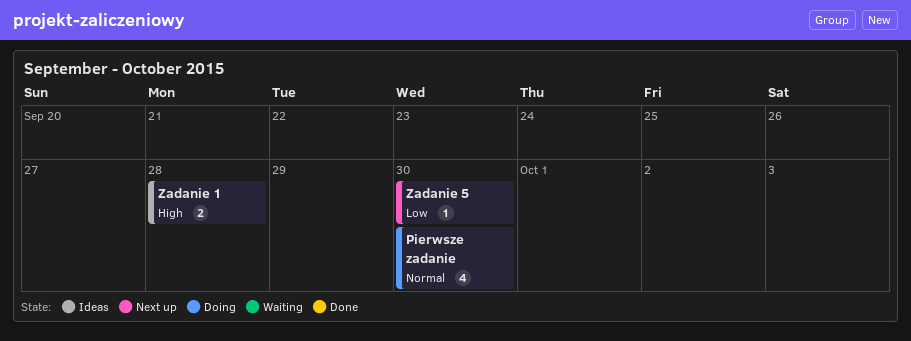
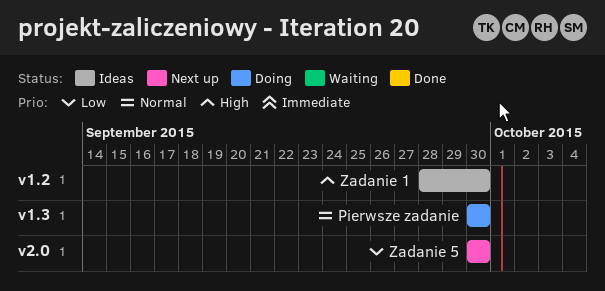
Zadanie 1, due: Sep 28 -> Sep 30

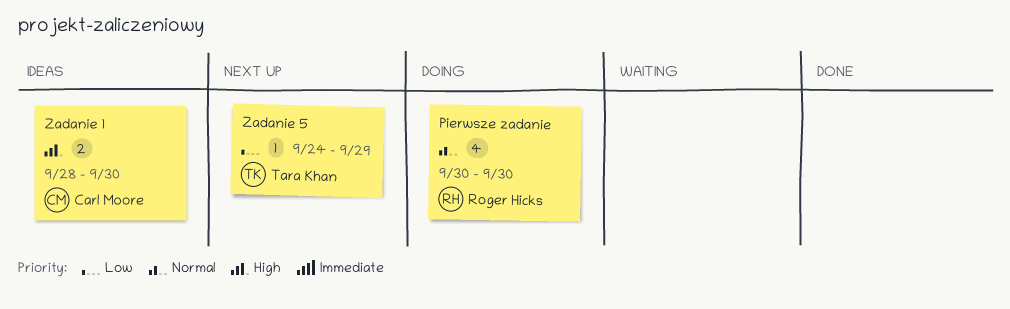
Zadanie 5, start: Sep 30 -> Sep 24
Zadanie 5, due: Sep 30 -> Sep 29

